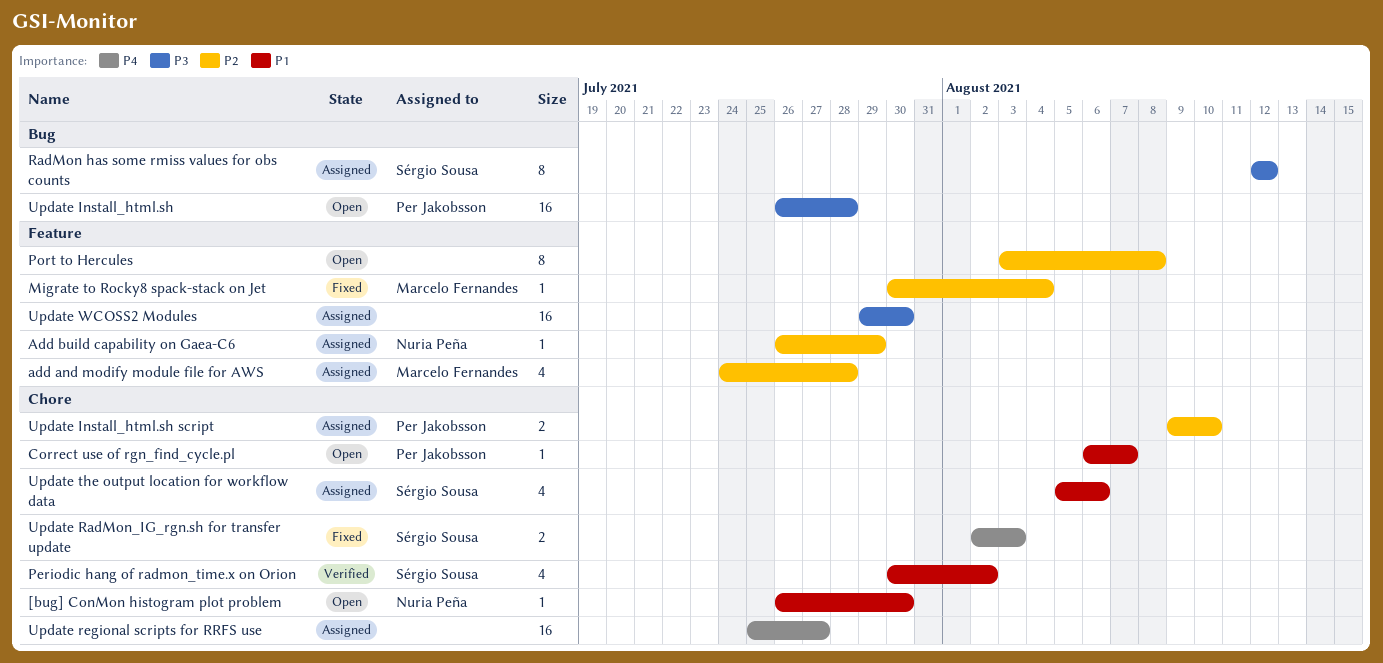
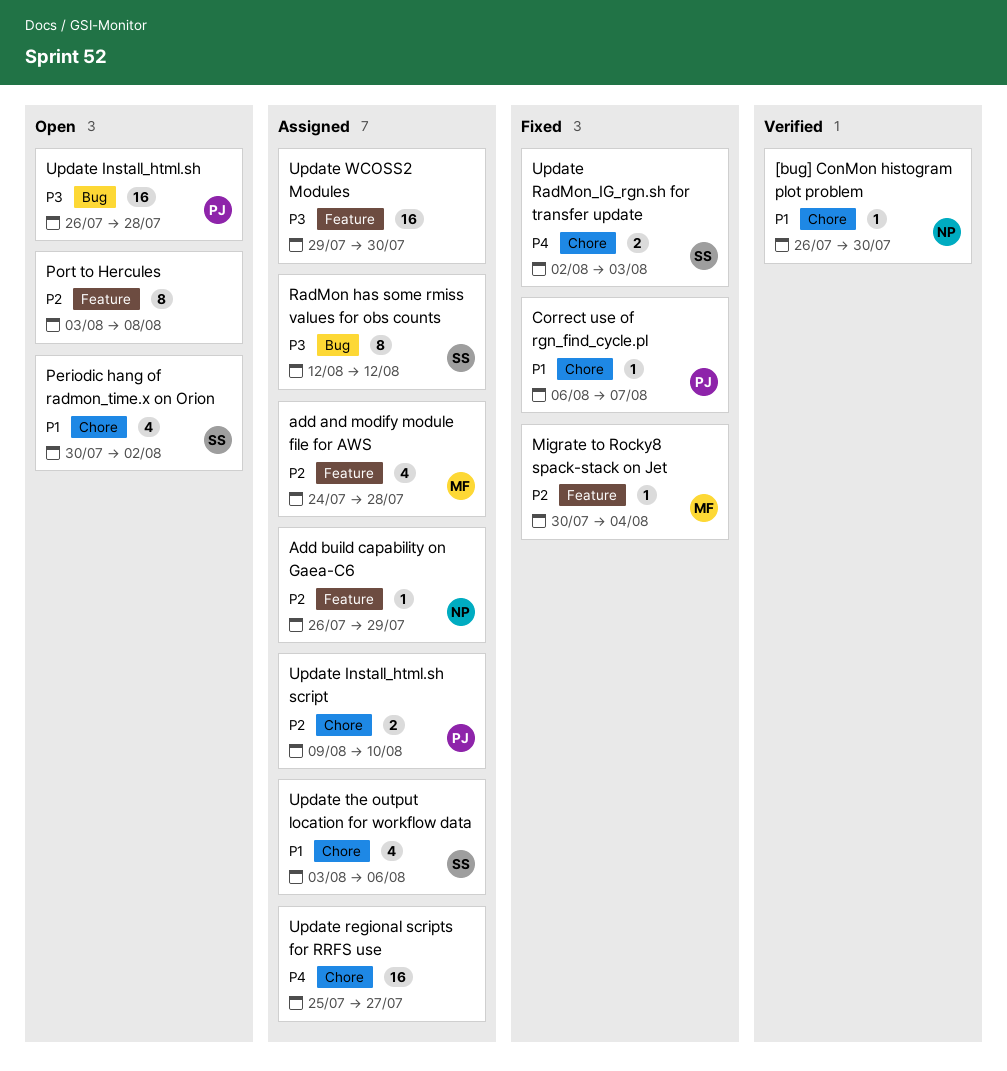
[bug] ConMon histogram plot problem, status: Open -> Verified
Correct use of rgn_find_cycle.pl, status: Open -> Fixed
Periodic hang of radmon_time.x on Orion, status: Verified -> Open
Update the output location for workflow data, start: Aug 5 -> Aug 3

